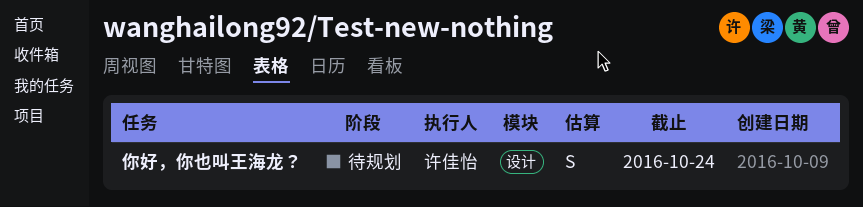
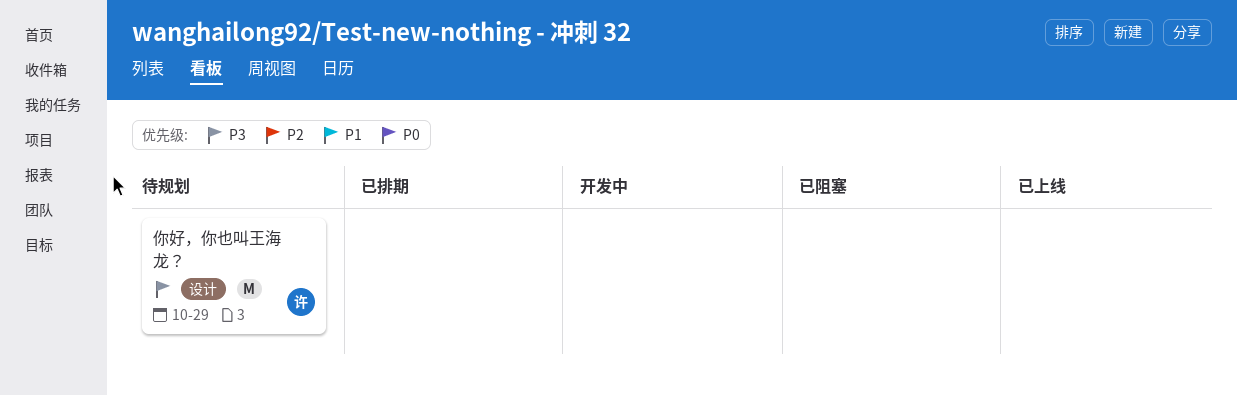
你好，你也叫王海龙？, estimate: S -> M
你好，你也叫王海龙？, due: Oct 24 -> Oct 29

